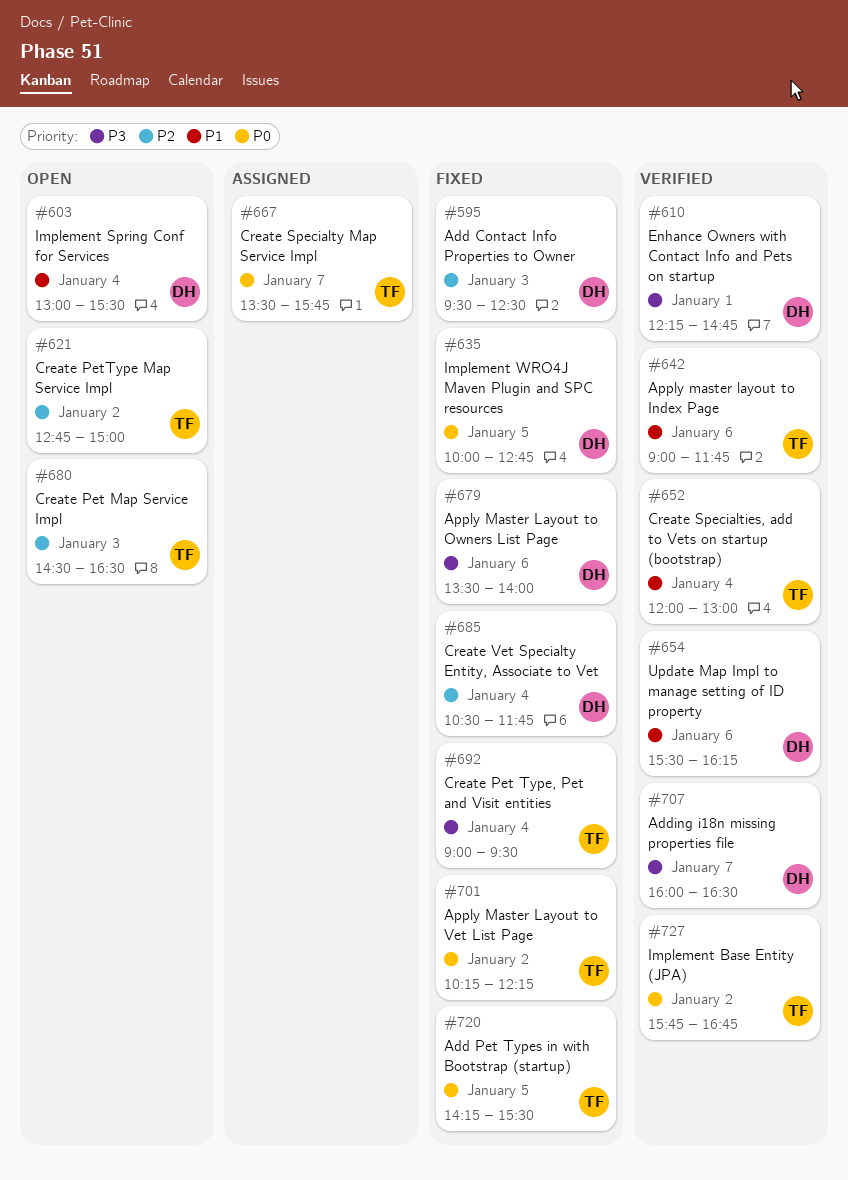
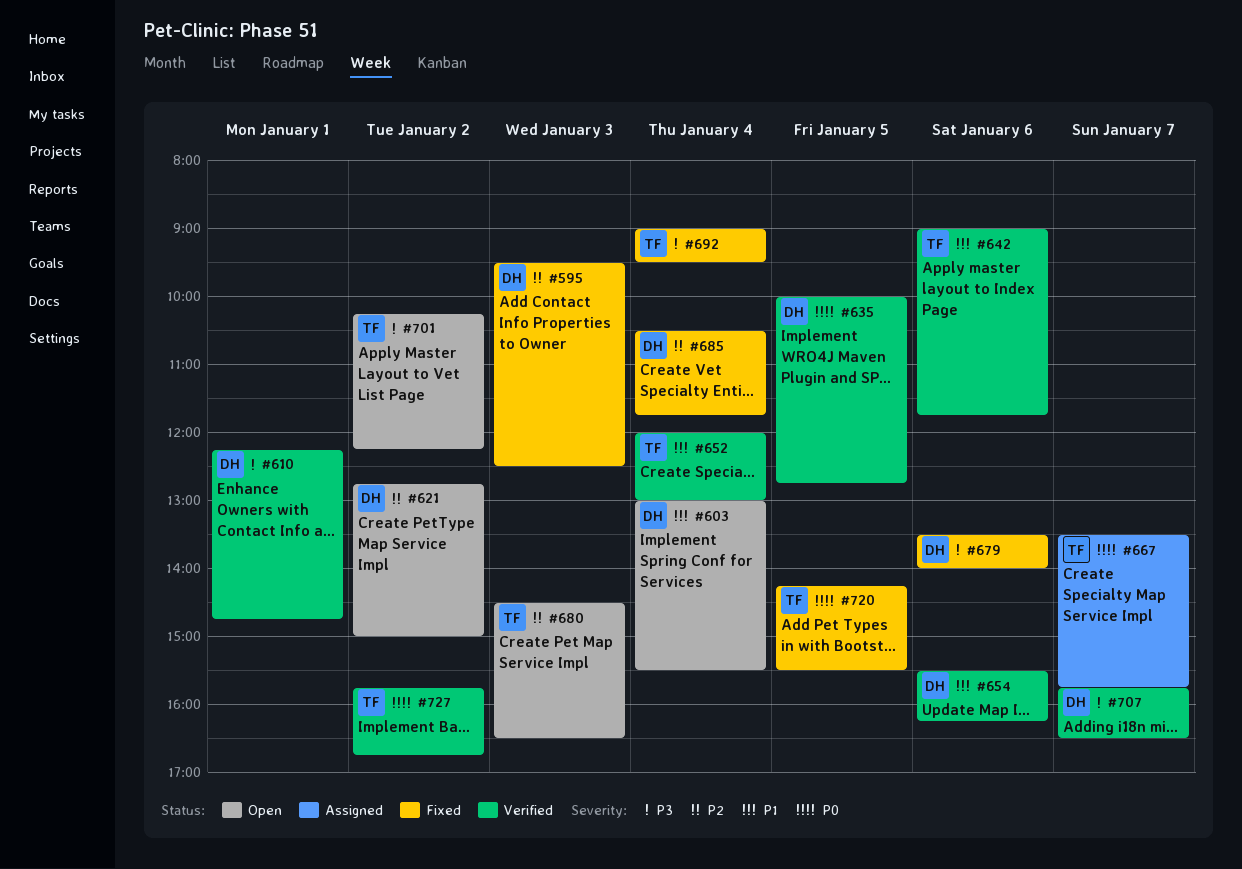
#621, owner: TF -> DH
#635, status: Fixed -> Verified
#701, status: Fixed -> Open
#701, priority: P0 -> P3
#707, begins: 16:00 -> 15:45

